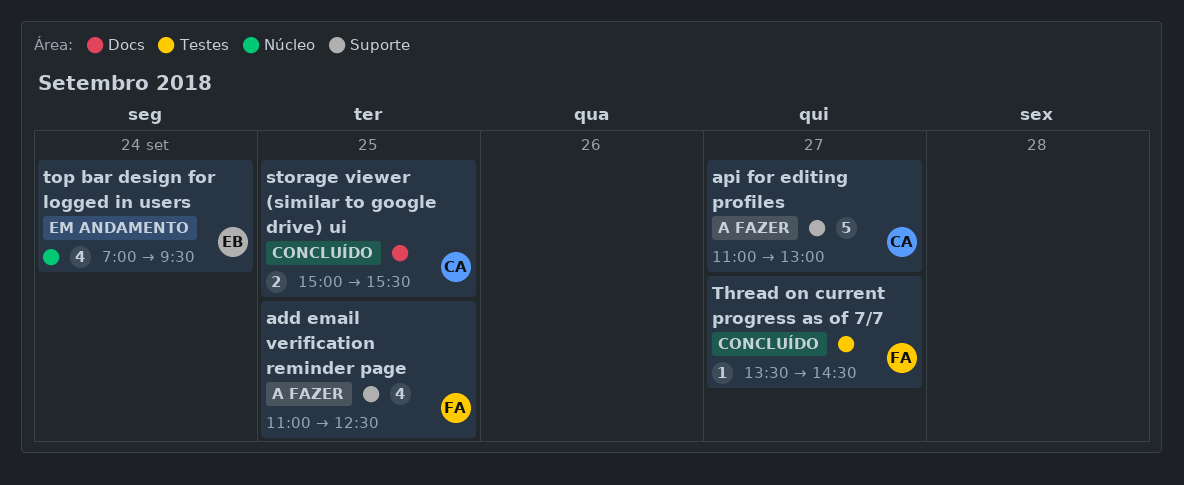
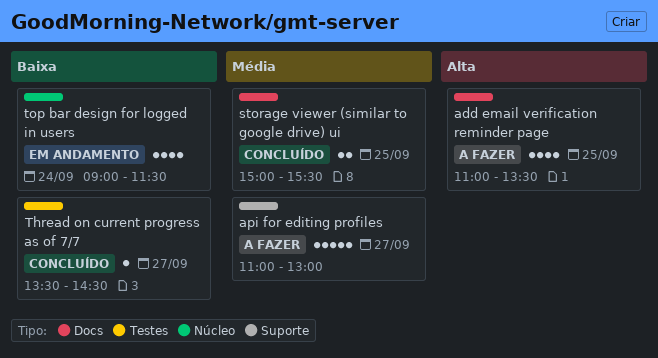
add email verification reminder page, label: Suporte -> Docs
add email verification reminder page, ends: 12:30 -> 13:30
top bar design for logged in users, begins: 07:00 -> 09:00
top bar design for logged in users, ends: 09:30 -> 11:30

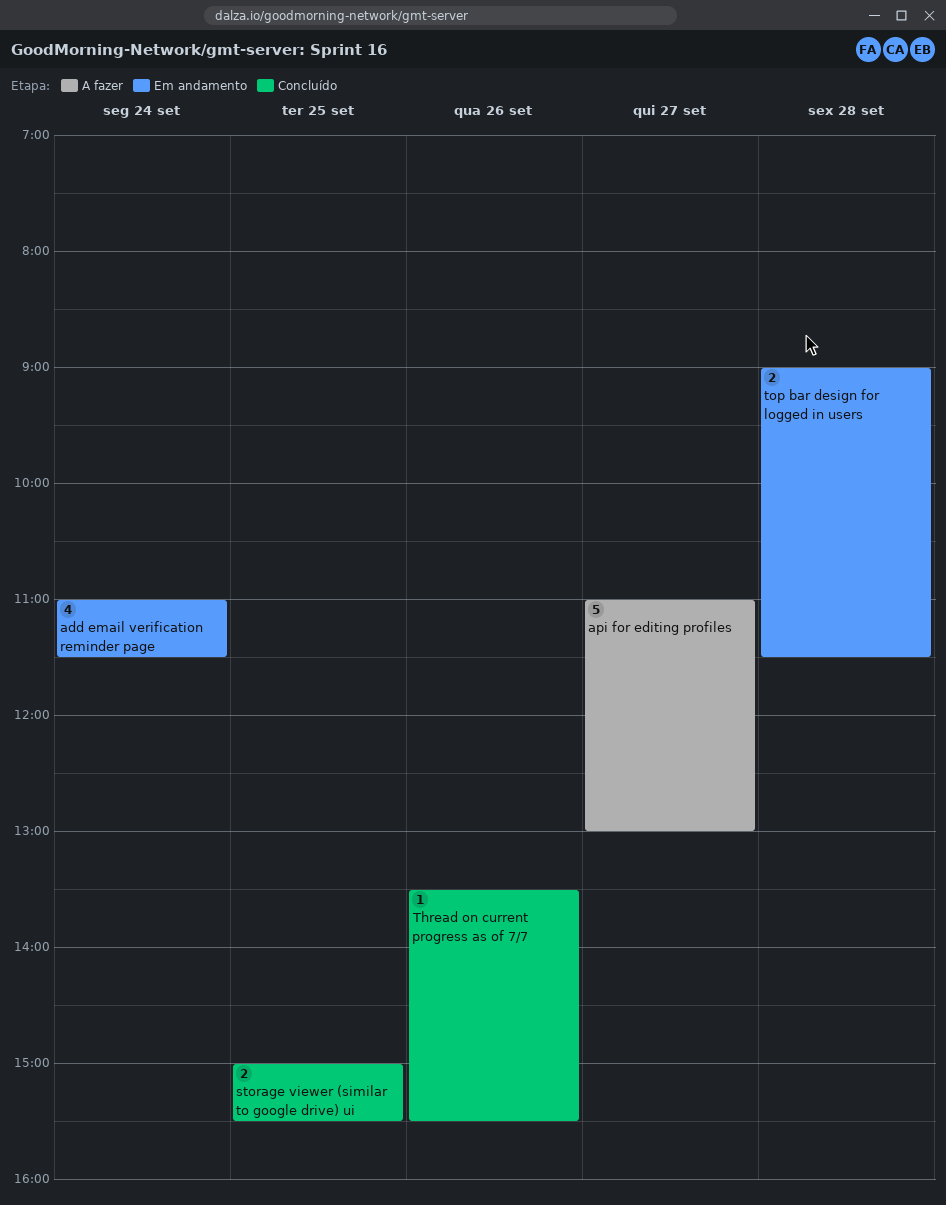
add email verification reminder page, status: A fazer -> Em andamento
add email verification reminder page, day: Sep 25 -> Sep 24
add email verification reminder page, ends: 13:30 -> 11:30
Thread on current progress as of 7/7, day: Sep 27 -> Sep 26
Thread on current progress as of 7/7, ends: 14:30 -> 15:30
top bar design for logged in users, estimate: 4 -> 2
top bar design for logged in users, day: Sep 24 -> Sep 28

